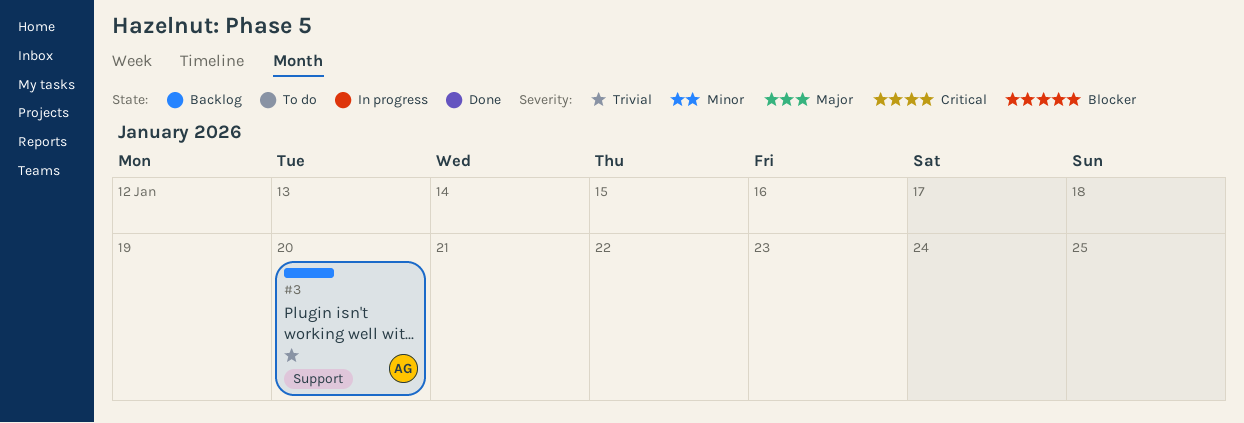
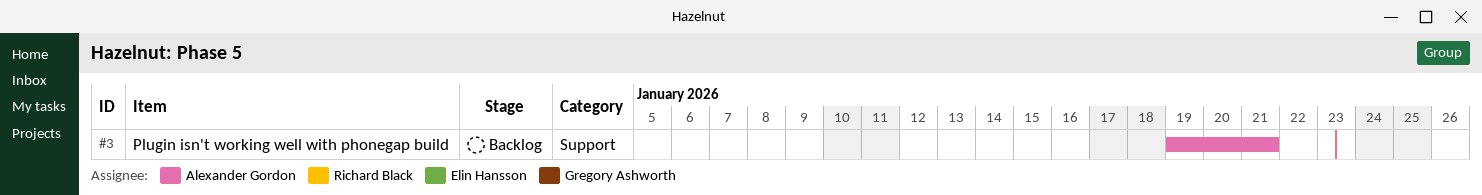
#3, due: Jan 20 -> Jan 21

